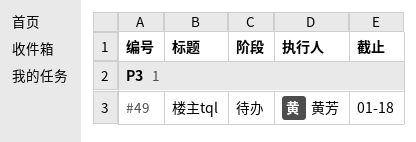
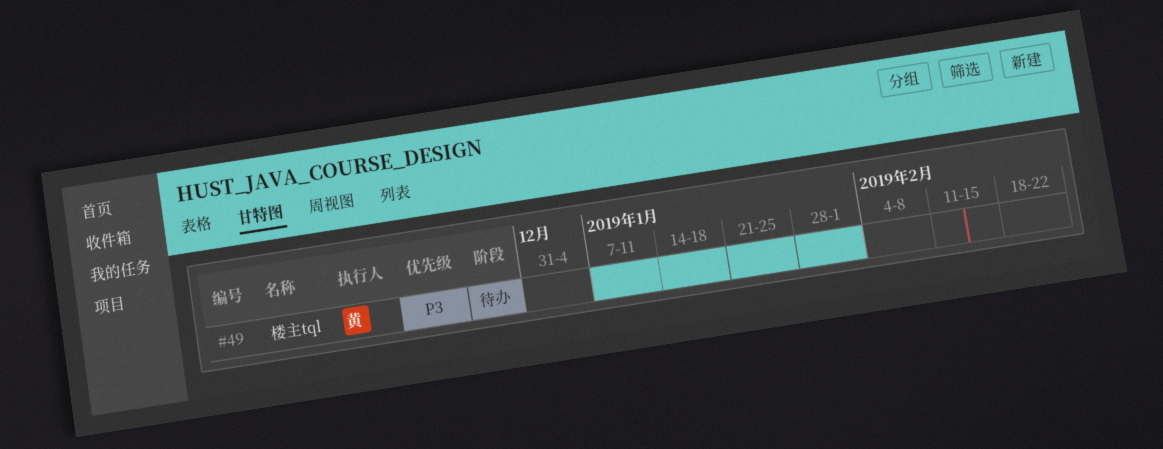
#49, due: Jan 18 -> Feb 1

